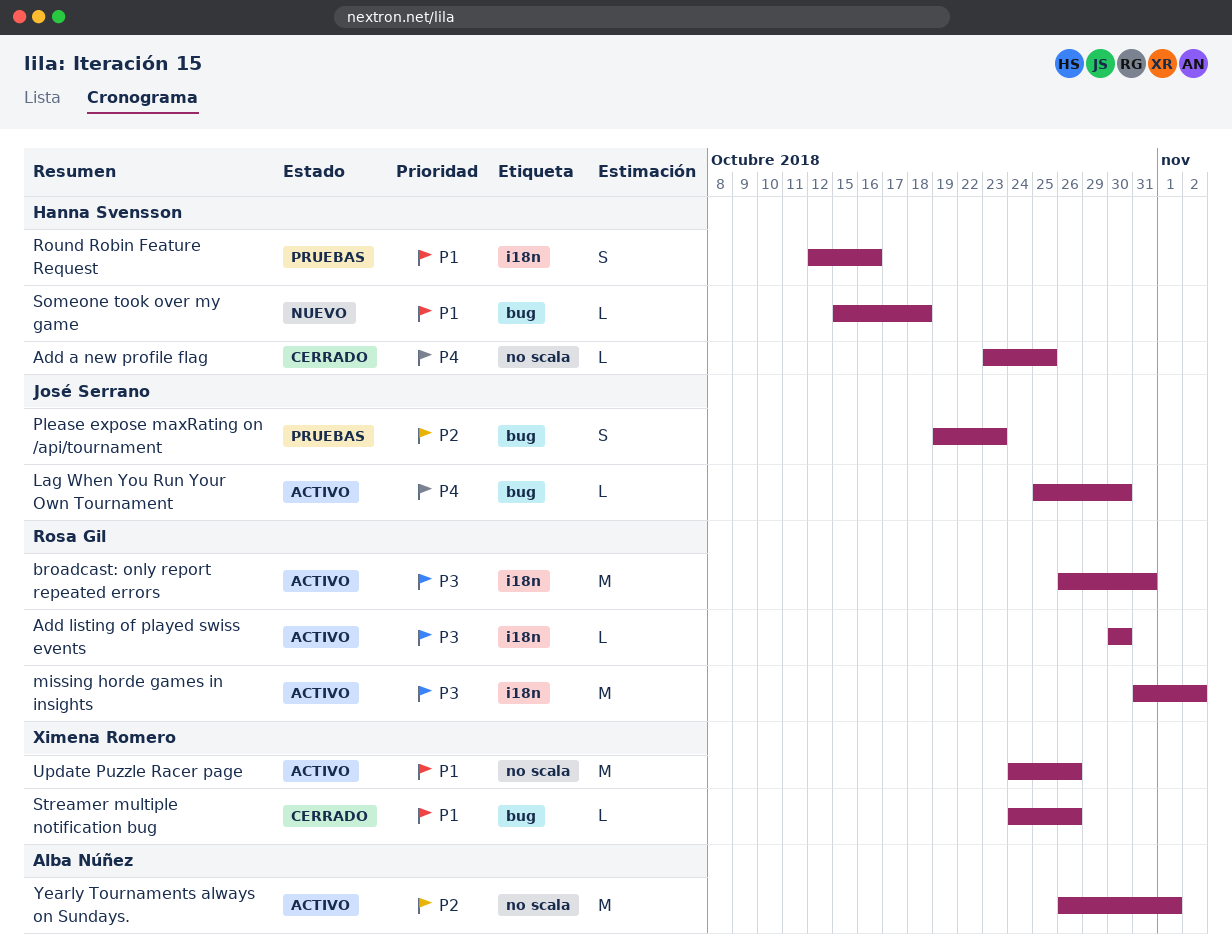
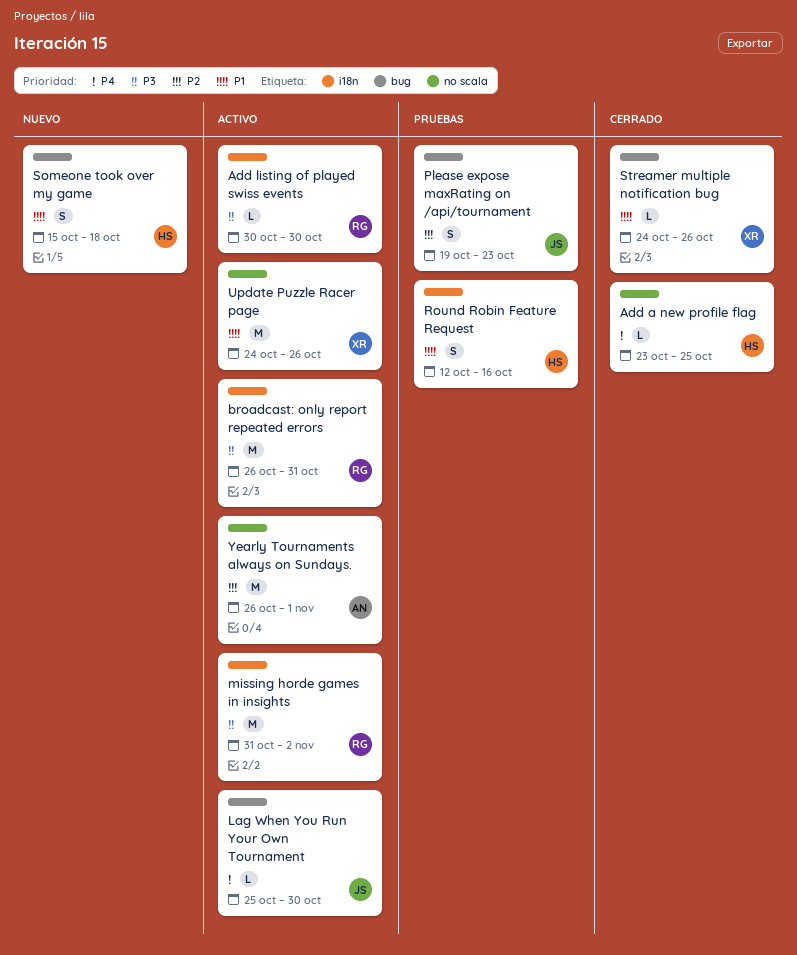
Someone took over my game, estimate: L -> S

